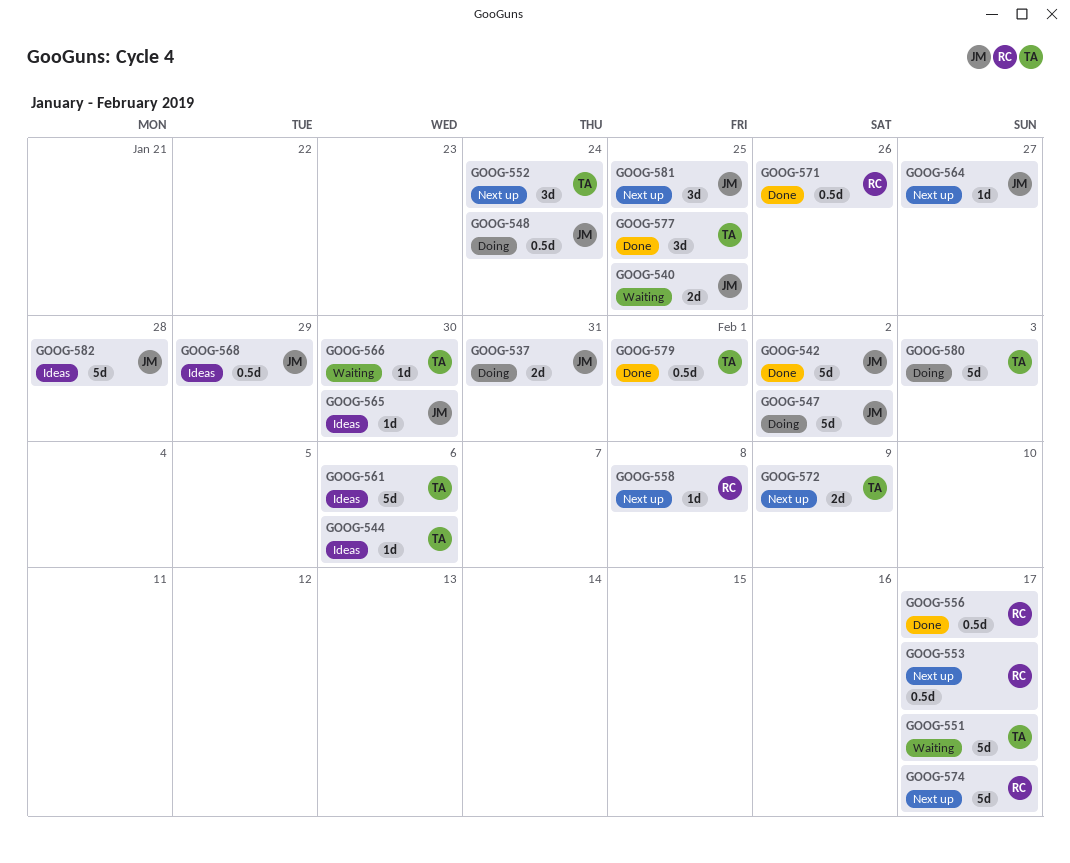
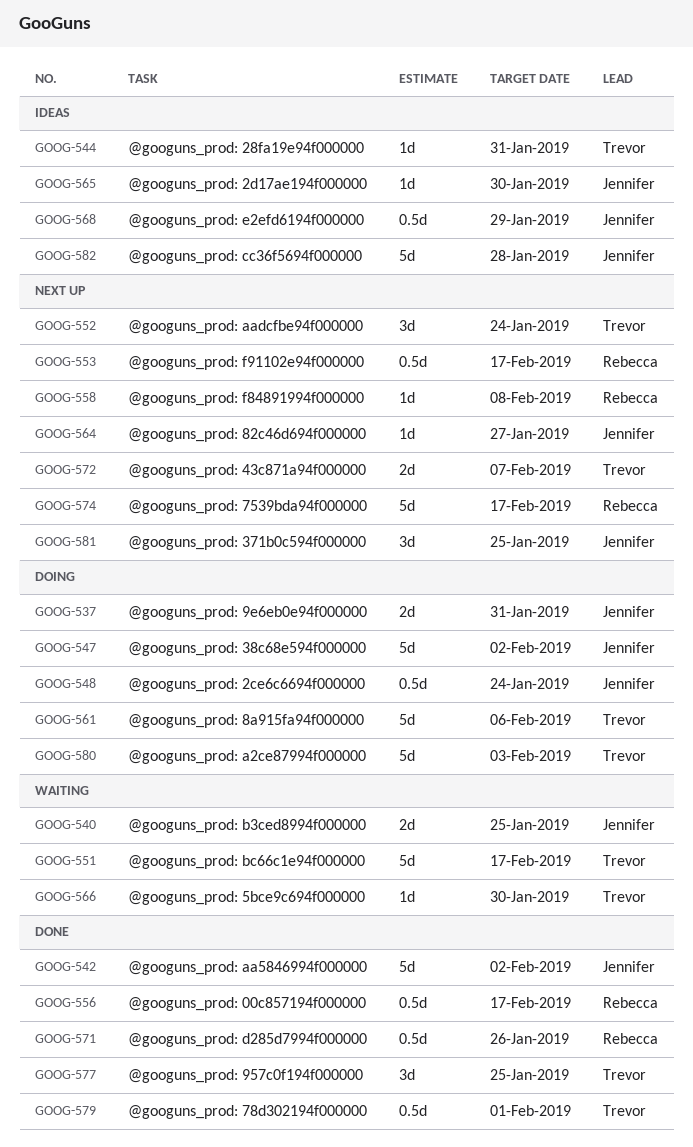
GOOG-544, due: Feb 6 -> Jan 31
GOOG-561, status: Ideas -> Doing
GOOG-572, due: Feb 9 -> Feb 7

